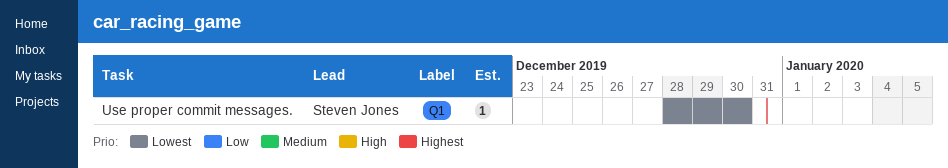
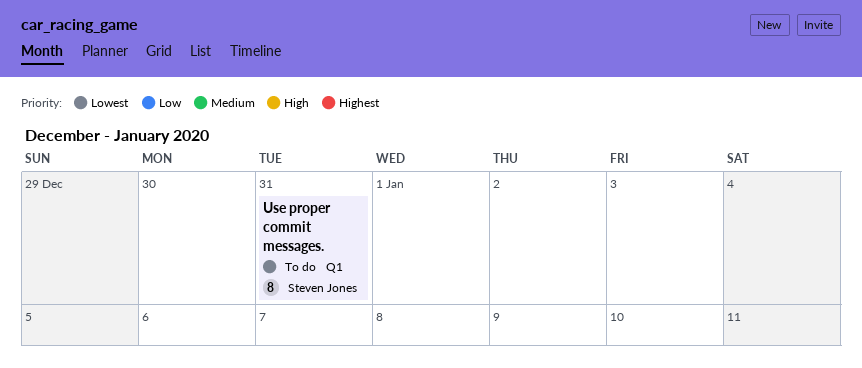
Use proper commit messages., estimate: 1 -> 8
Use proper commit messages., due: Dec 30 -> Dec 31

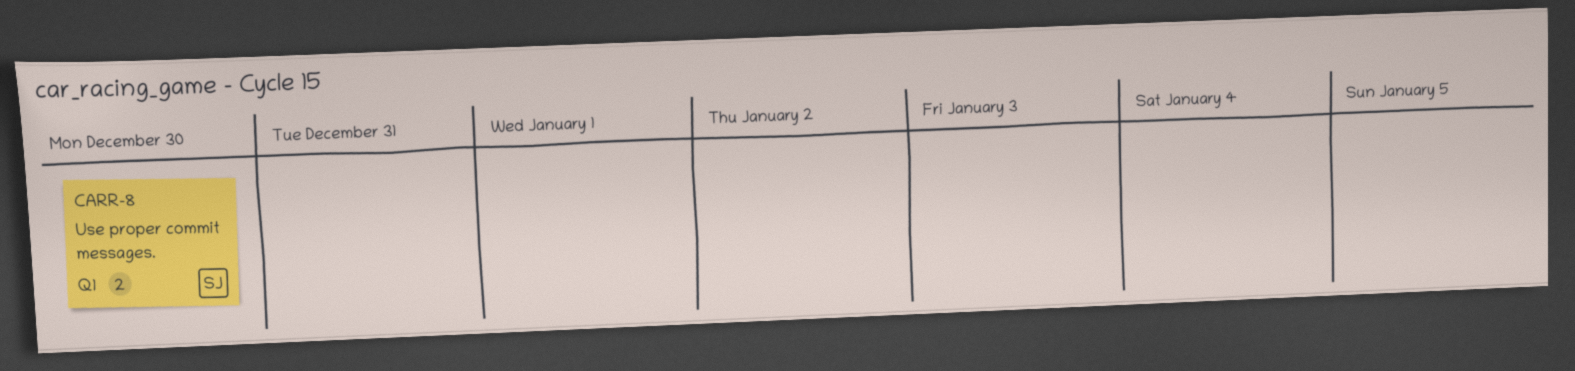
Use proper commit messages., estimate: 8 -> 2
Use proper commit messages., due: Dec 31 -> Dec 30

